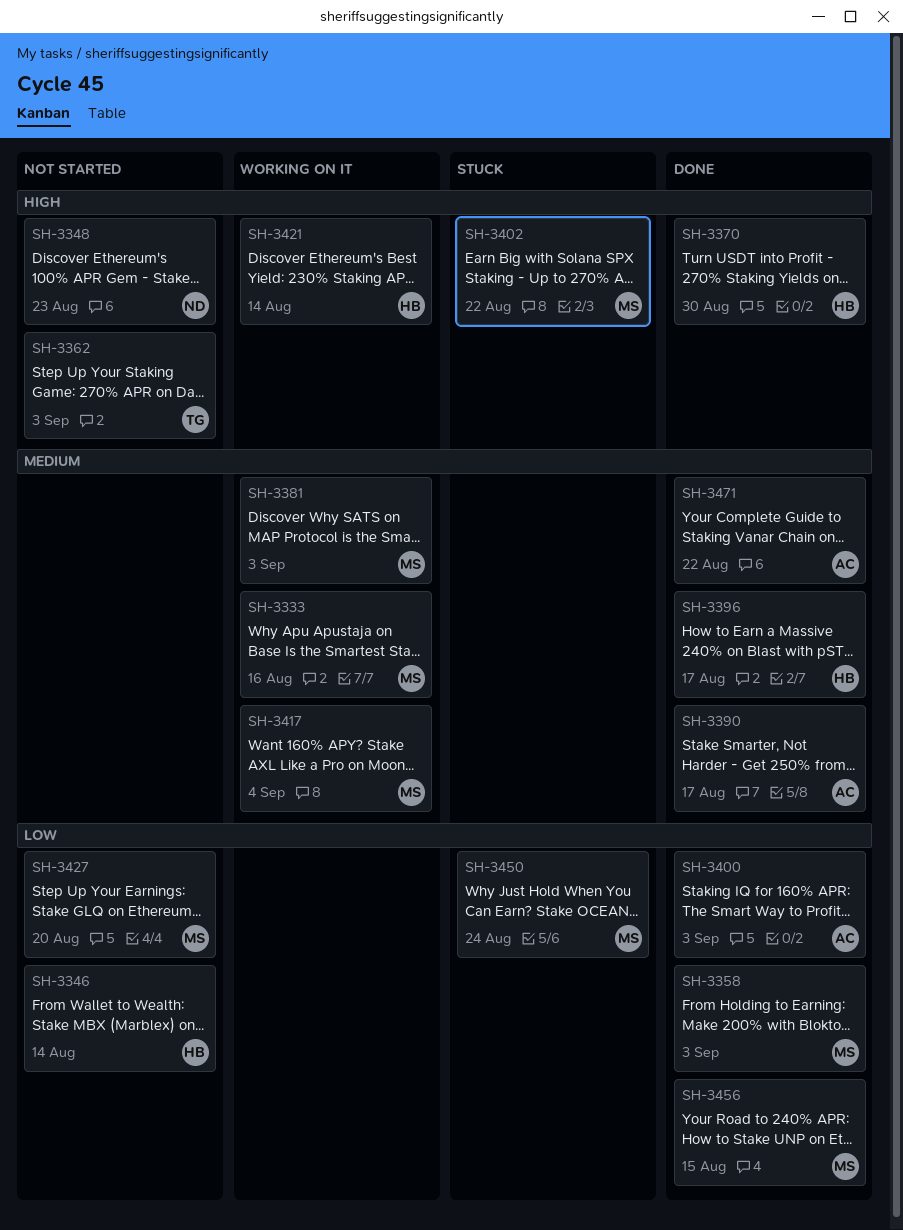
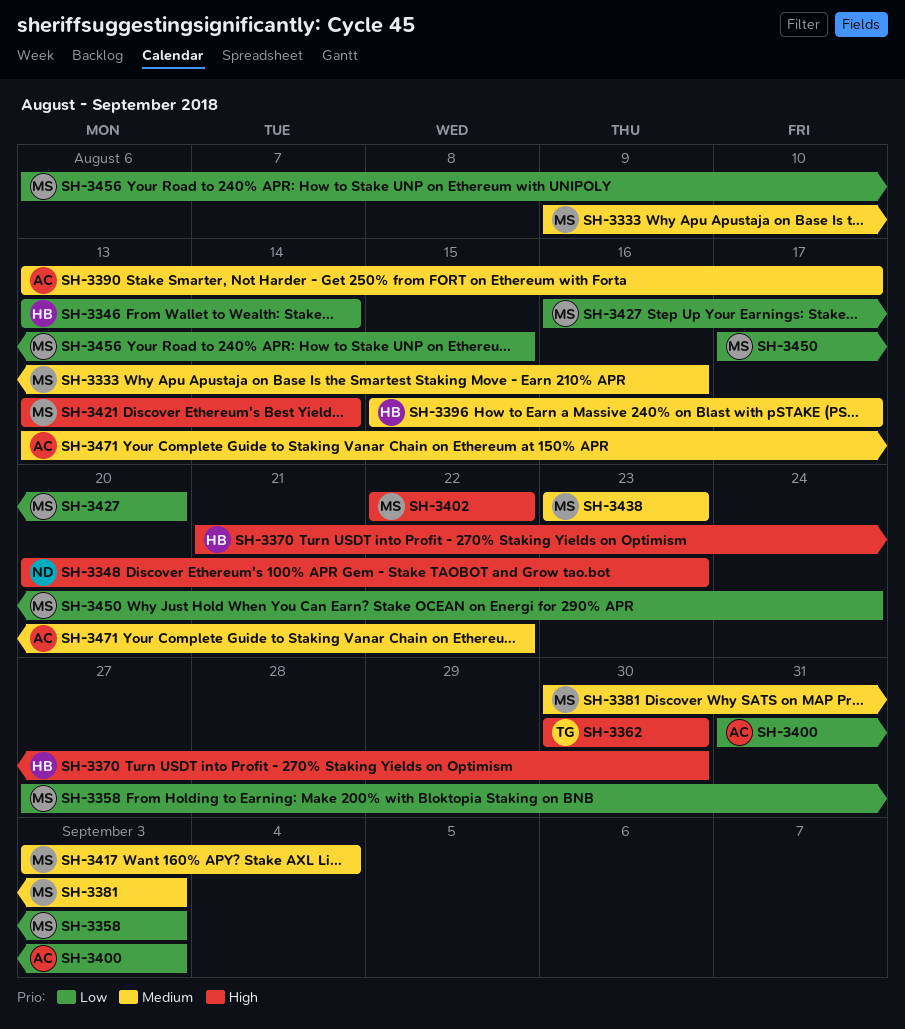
SH-3362, due: Sep 3 -> Aug 30
SH-3421, owner: HB -> MS
SH-3438: none -> present

